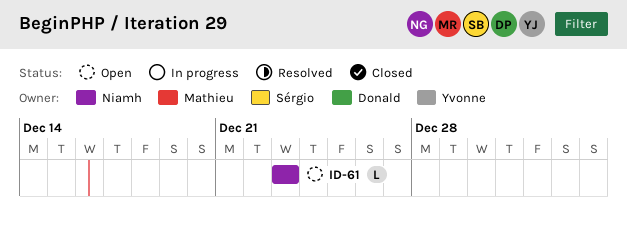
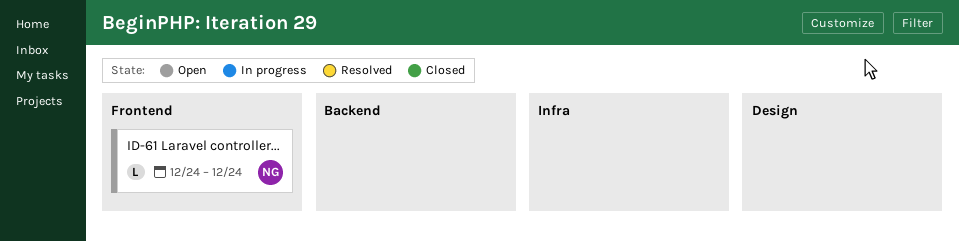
ID-61, start: Dec 23 -> Dec 24
ID-61, due: Dec 23 -> Dec 24

